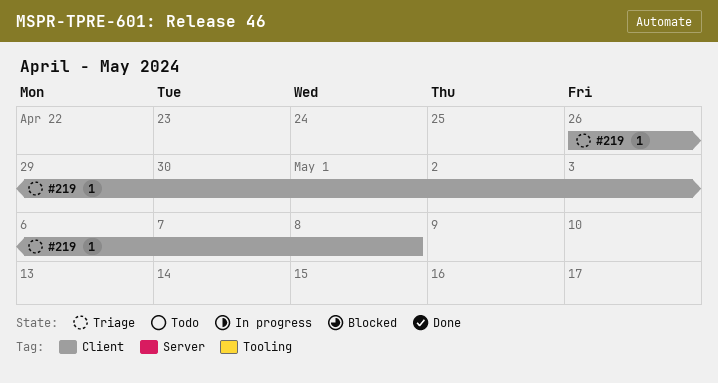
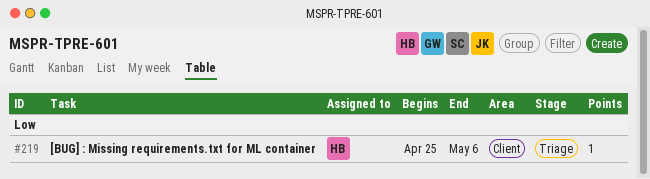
#219, start: Apr 26 -> Apr 25
#219, due: May 8 -> May 6

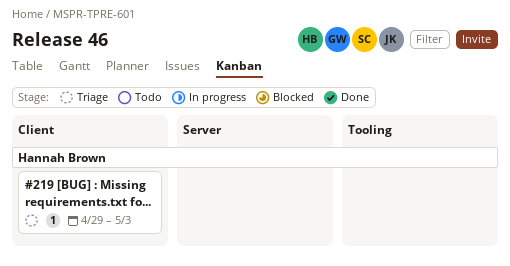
#219, start: Apr 25 -> Apr 29
#219, due: May 6 -> May 3

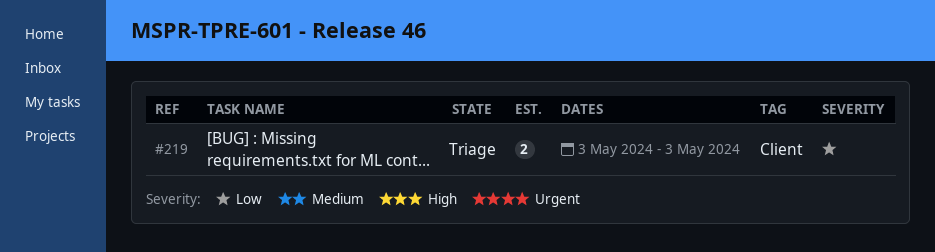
#219, estimate: 1 -> 2
#219, start: Apr 29 -> May 3

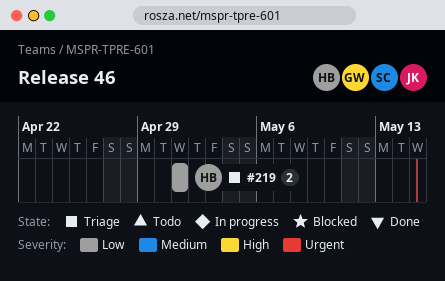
#219, start: May 3 -> May 1
#219, due: May 3 -> May 1

